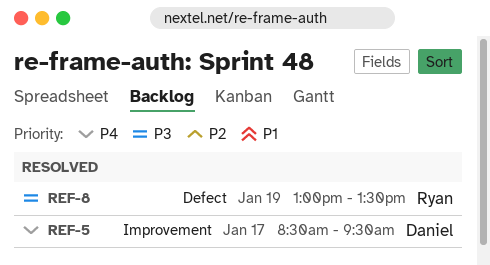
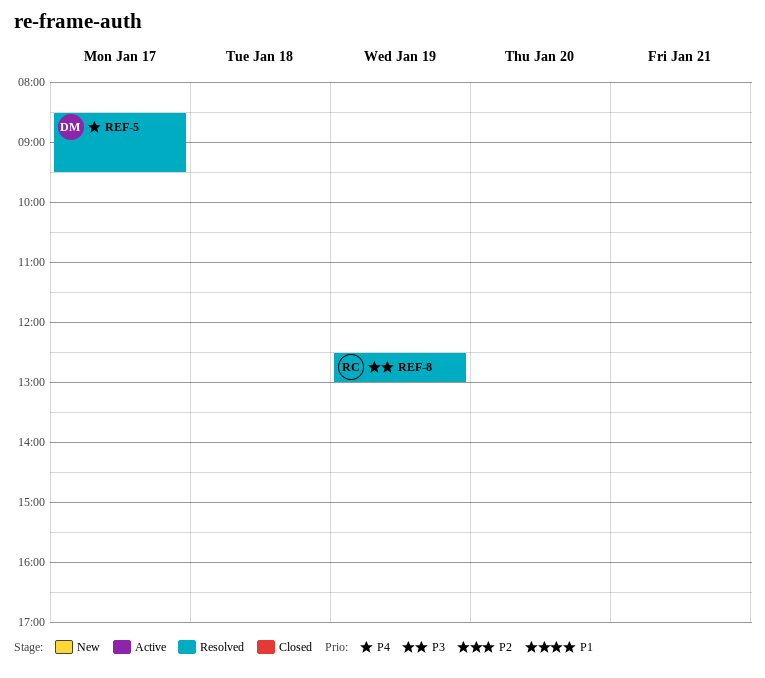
REF-8, begins: 13:00 -> 12:30
REF-8, ends: 13:30 -> 13:00

